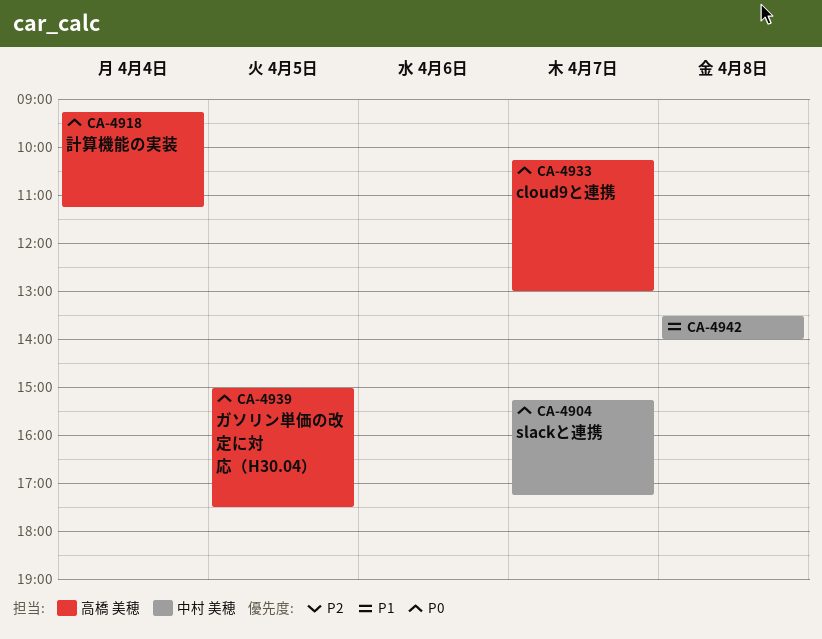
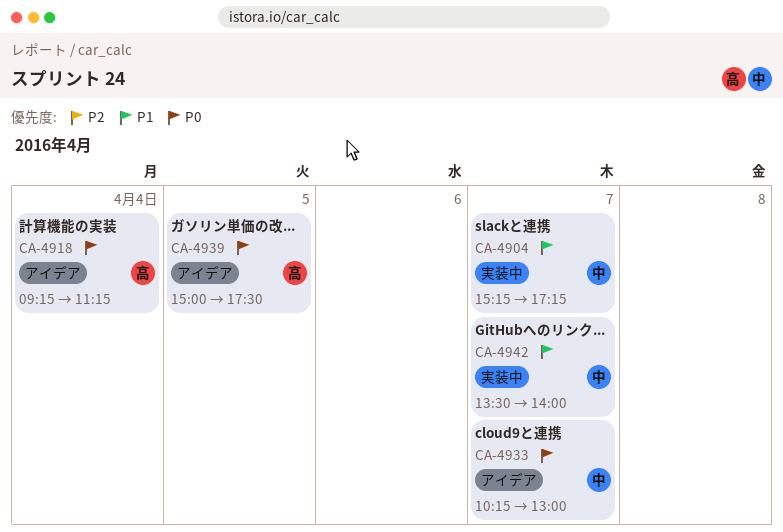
CA-4904, priority: P0 -> P1
CA-4933, owner: 高橋 美穂 -> 中村 美穂
CA-4942, day: Apr 8 -> Apr 7

